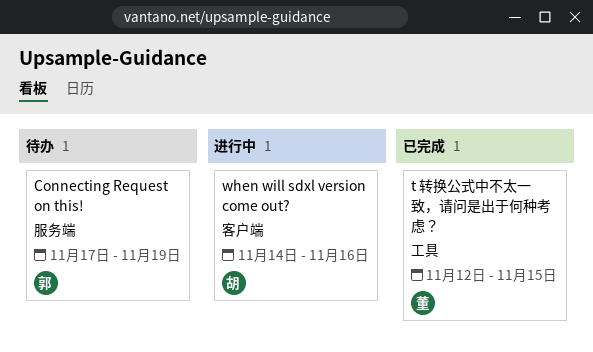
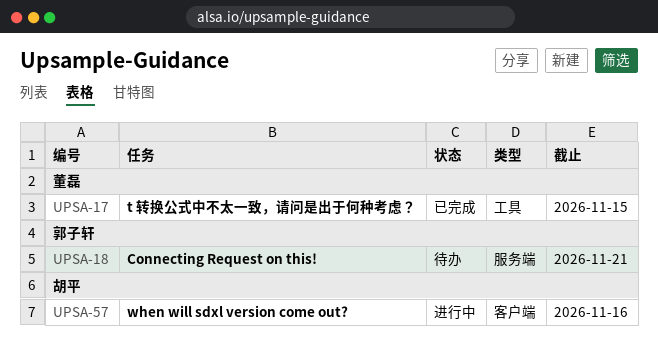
Connecting Request on this!, due: Nov 19 -> Nov 21

